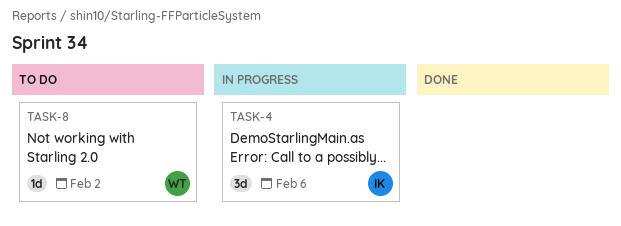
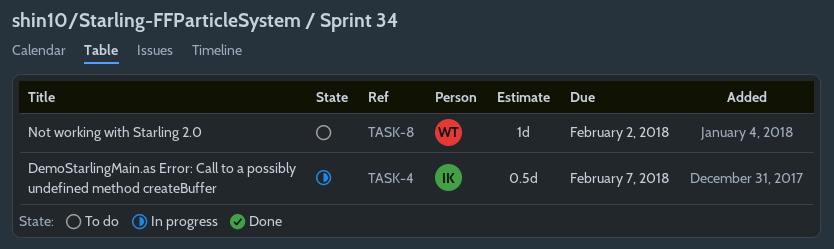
TASK-4, estimate: 3d -> 0.5d
TASK-4, due: Feb 6 -> Feb 7

